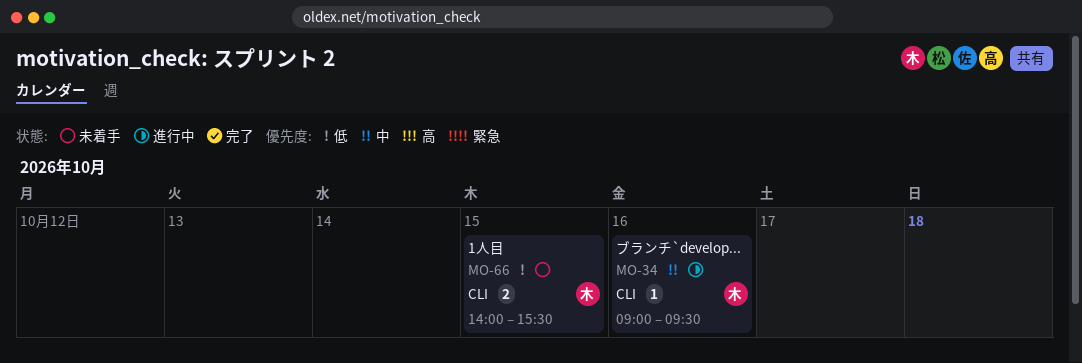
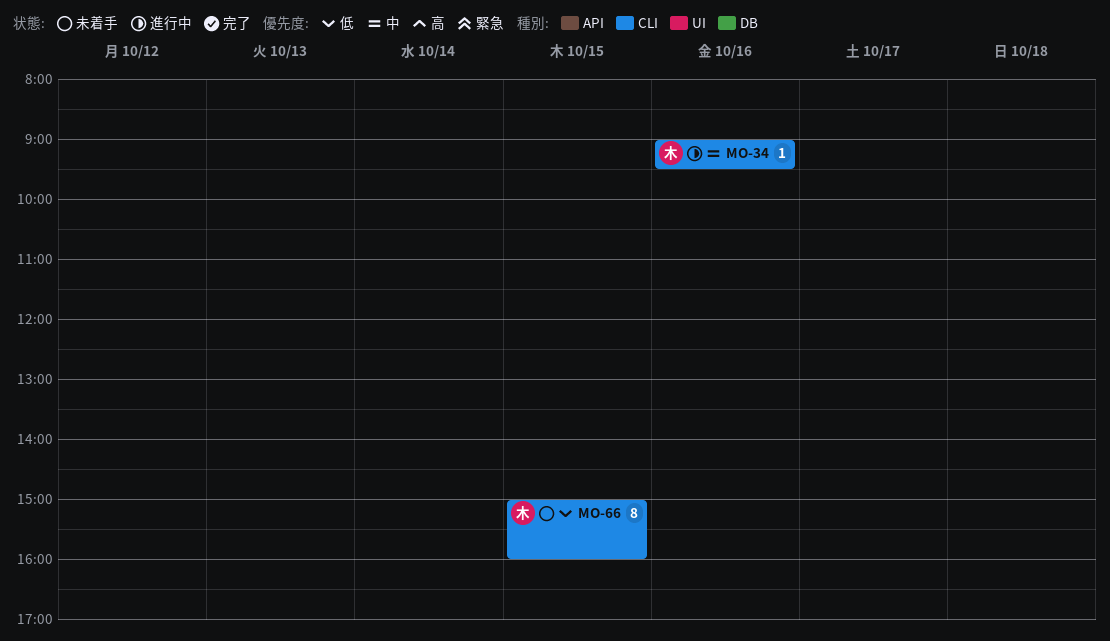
MO-66, estimate: 2 -> 8
MO-66, begins: 14:00 -> 15:00
MO-66, ends: 15:30 -> 16:00

